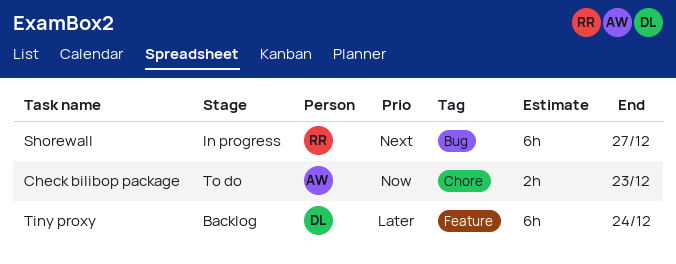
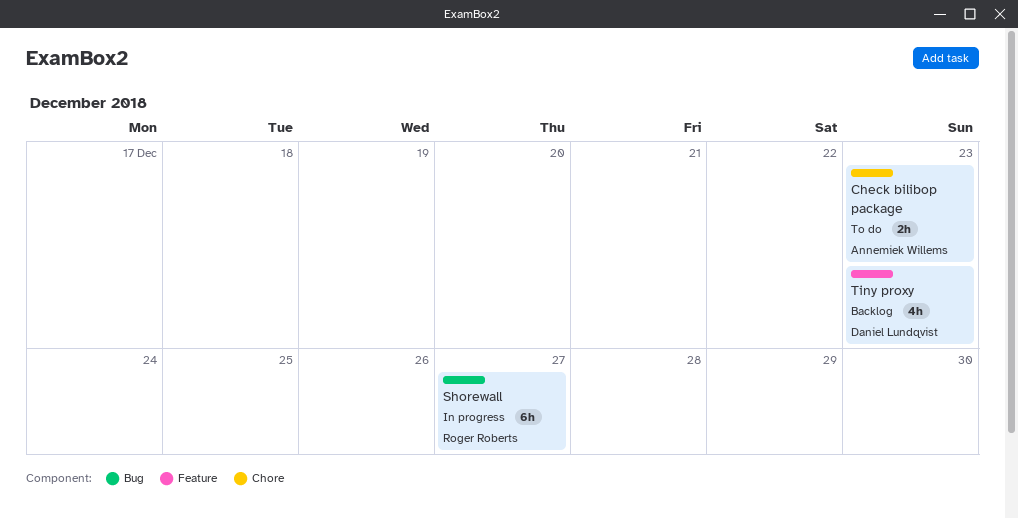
Tiny proxy, estimate: 6h -> 4h
Tiny proxy, due: Dec 24 -> Dec 23

